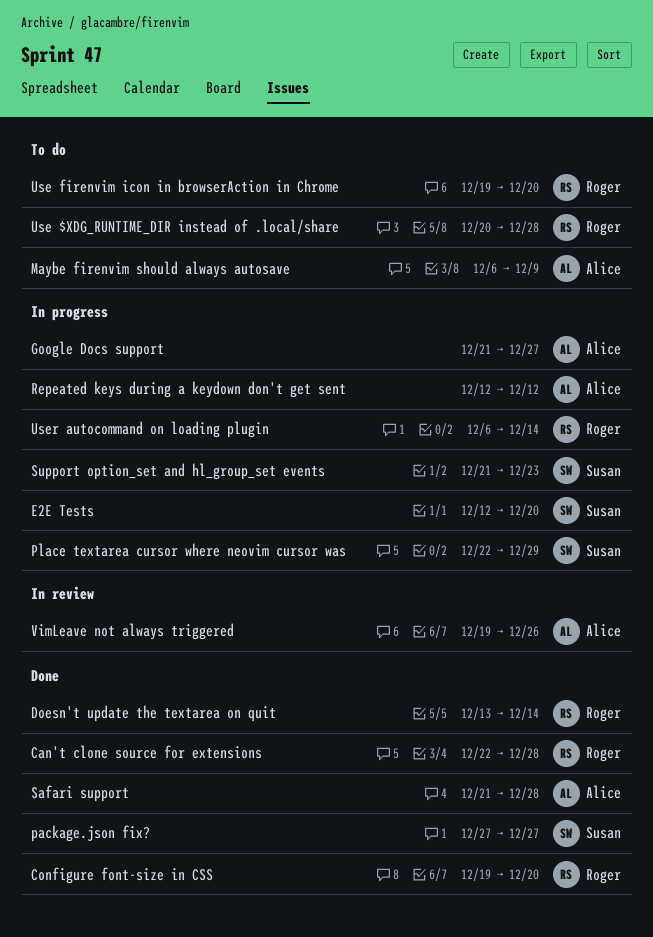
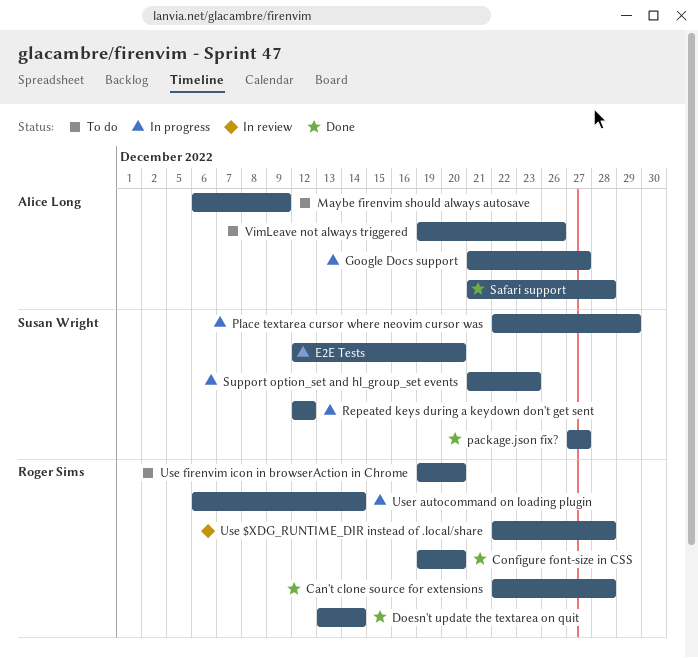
Repeated keys during a keydown don't get sent, owner: Alice Long -> Susan Wright
Use $XDG_RUNTIME_DIR instead of .local/share, status: To do -> In review
Use $XDG_RUNTIME_DIR instead of .local/share, start: Dec 20 -> Dec 22
VimLeave not always triggered, status: In review -> To do

